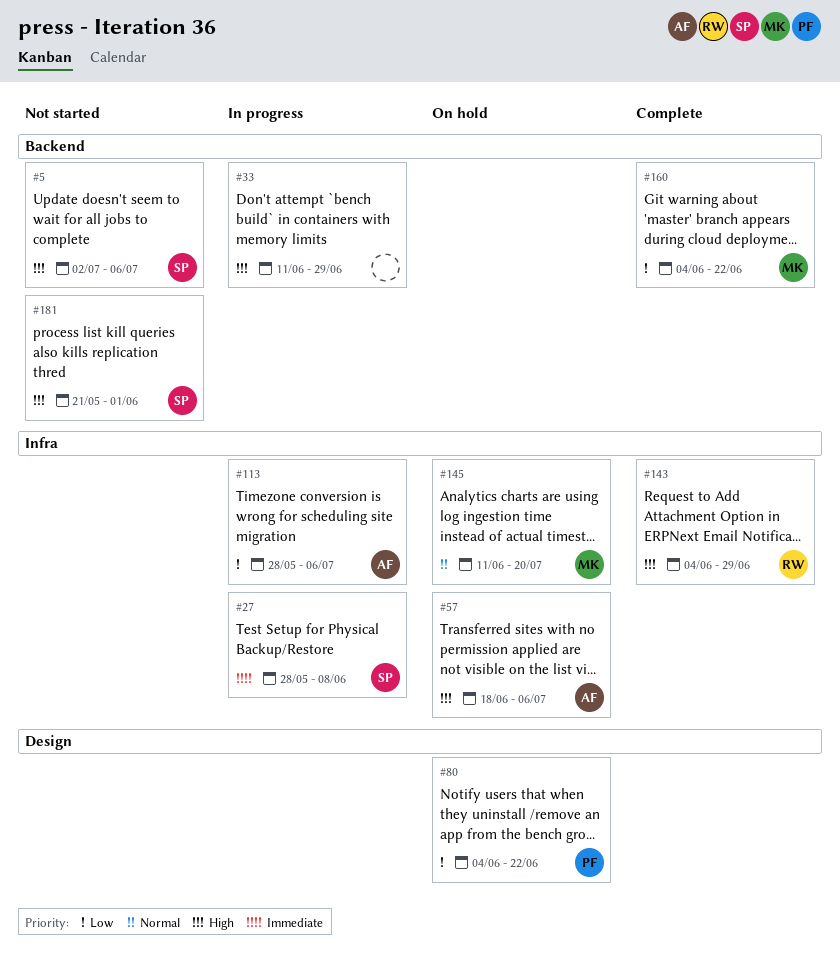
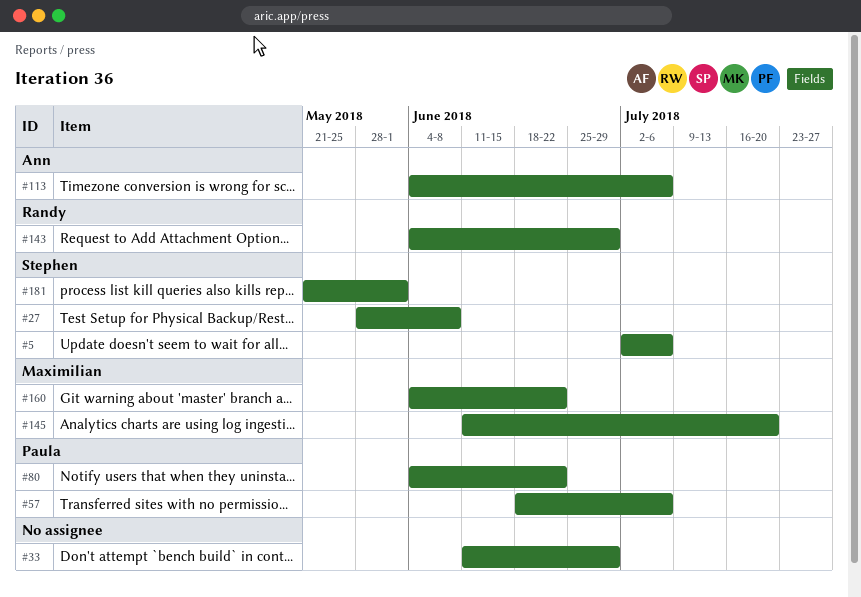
#57, owner: Ann -> Paula
#113, start: May 28 -> Jun 4

